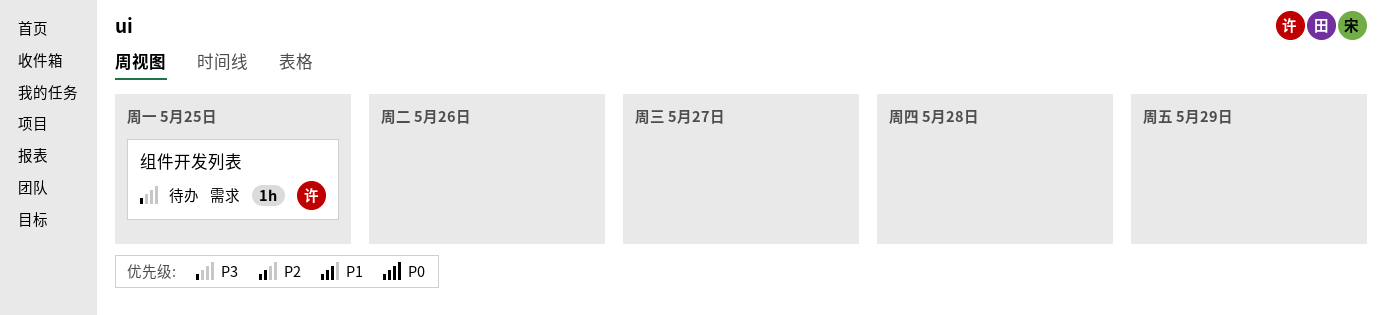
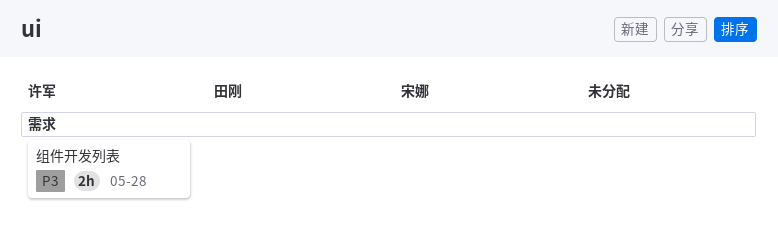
组件开发列表, estimate: 1h -> 2h
组件开发列表, due: May 25 -> May 28

